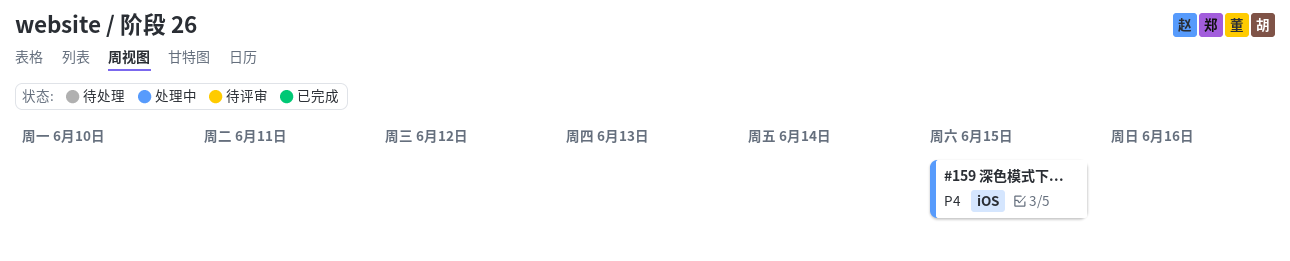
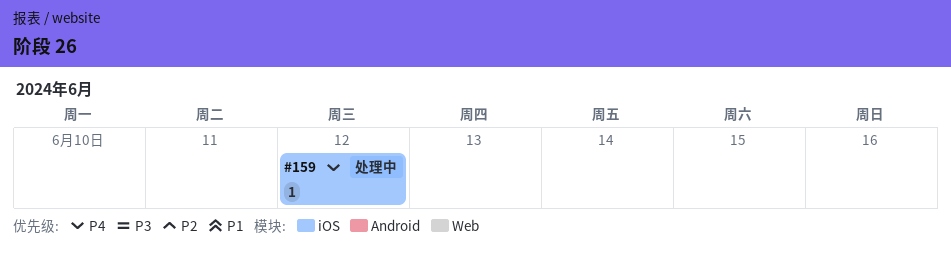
#159, due: Jun 15 -> Jun 12

